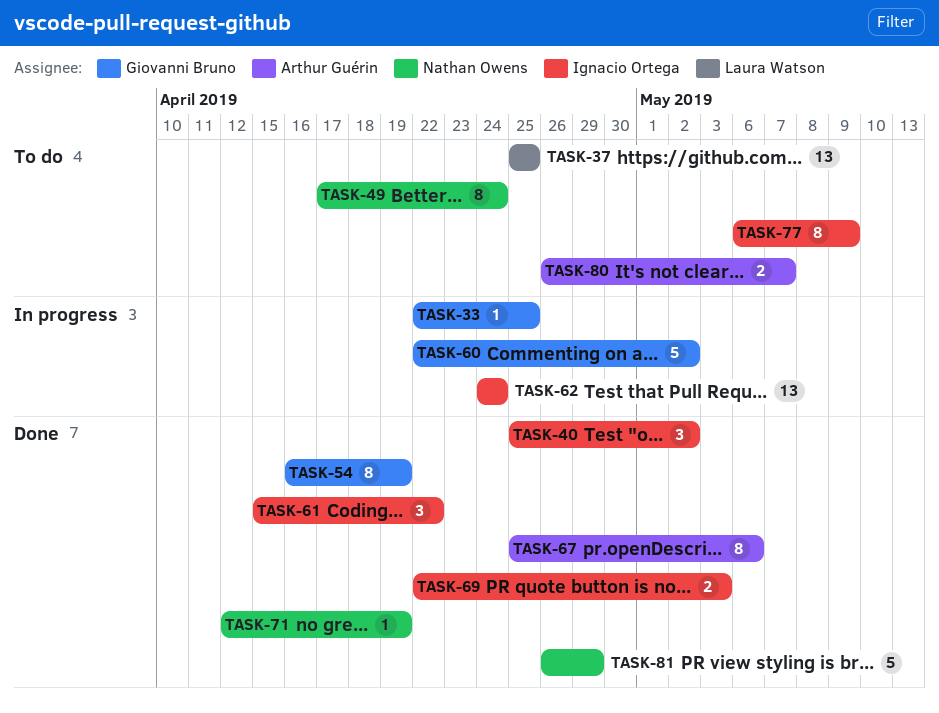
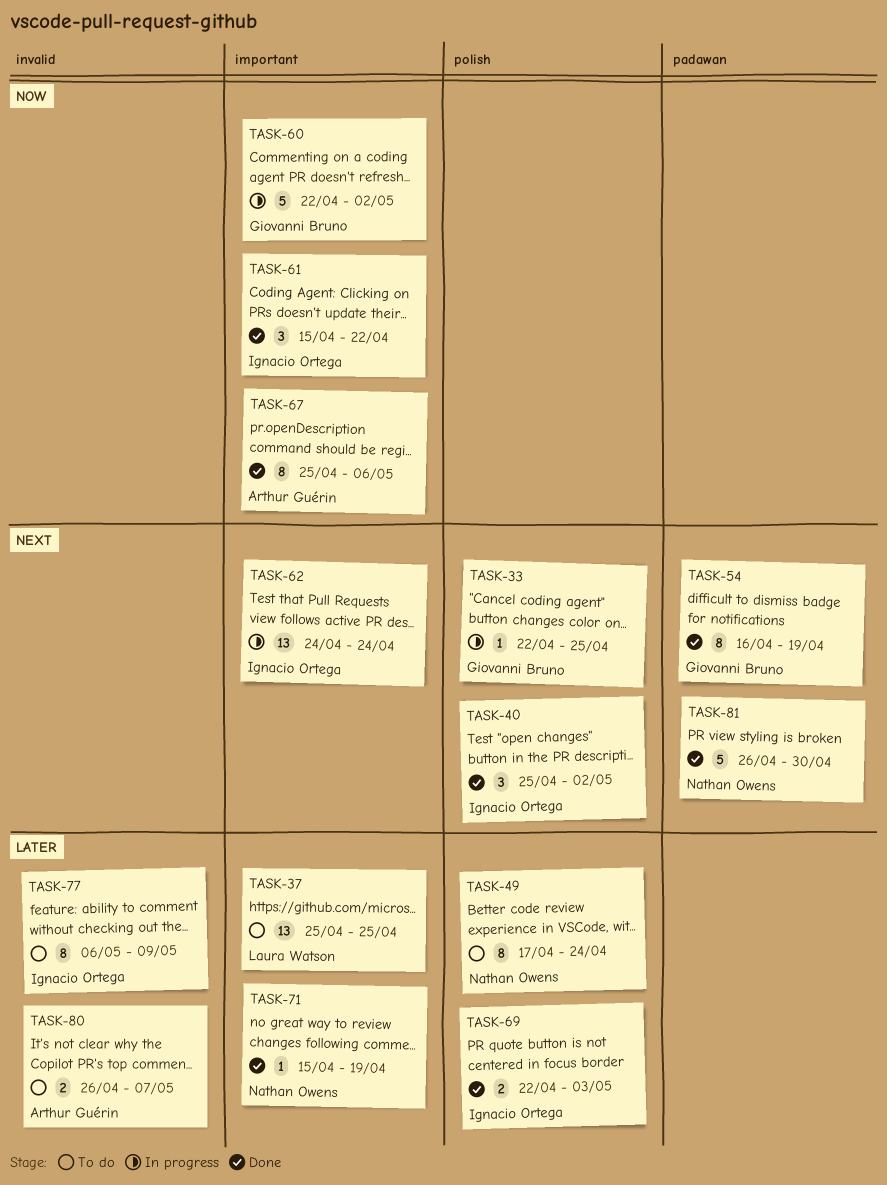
TASK-71, start: Apr 12 -> Apr 15
TASK-81, due: Apr 29 -> Apr 30

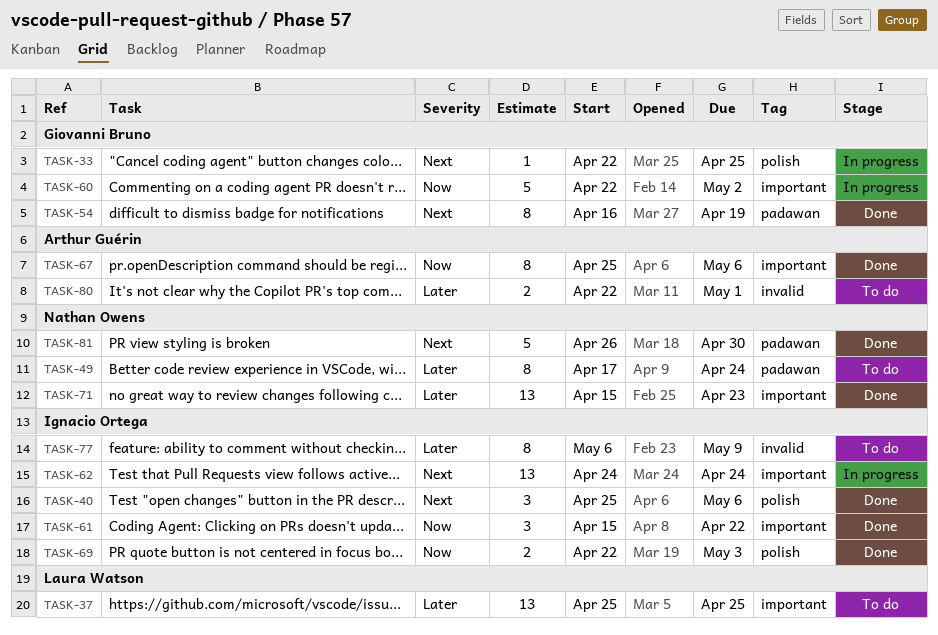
TASK-40, due: May 2 -> May 6
TASK-49, label: polish -> padawan
TASK-69, priority: Later -> Now
TASK-71, estimate: 1 -> 13
TASK-71, due: Apr 19 -> Apr 23
TASK-80, start: Apr 26 -> Apr 22
TASK-80, due: May 7 -> May 1

